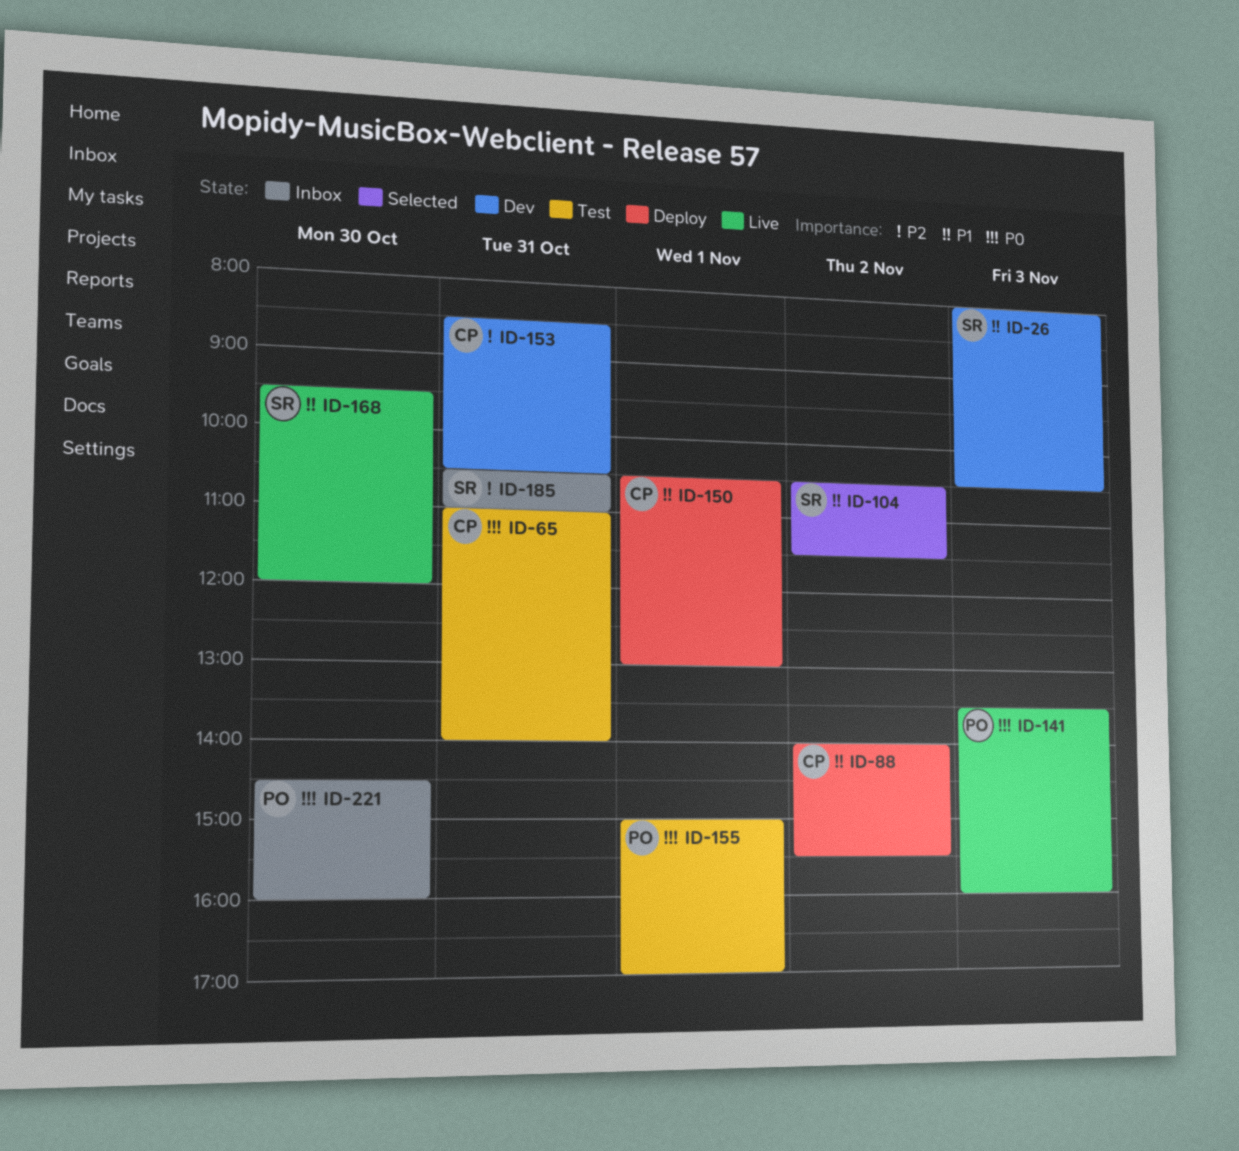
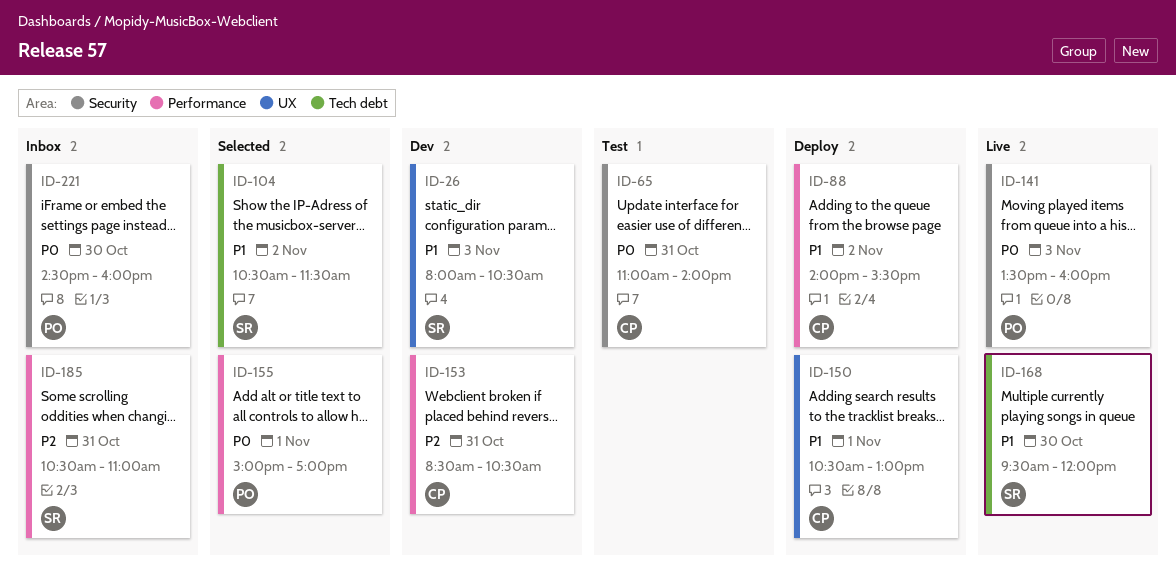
ID-155, status: Test -> Selected

